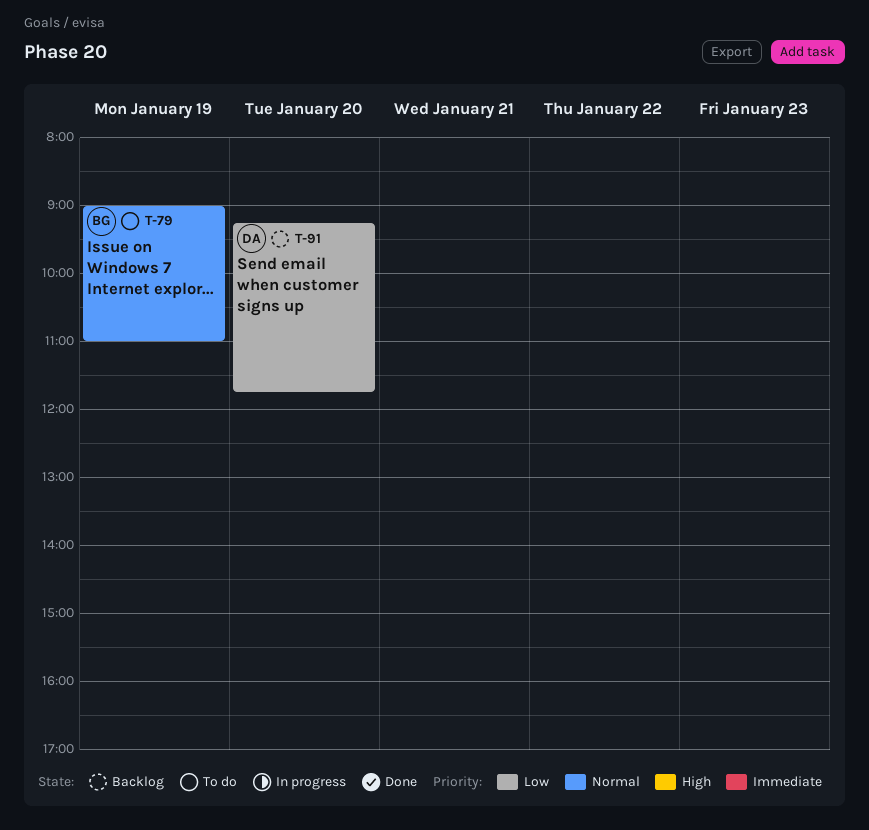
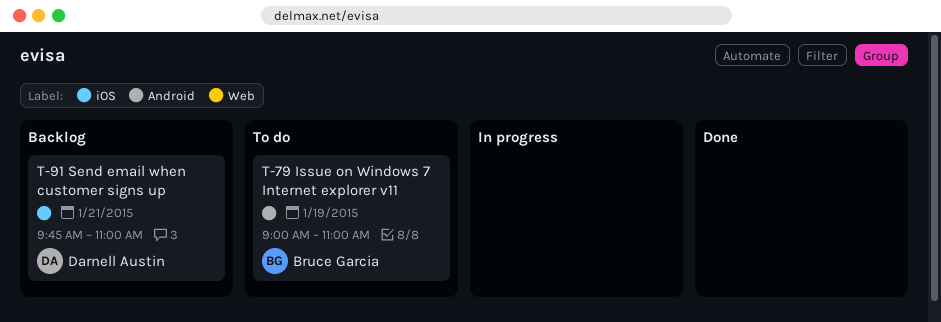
T-91, day: Jan 20 -> Jan 21
T-91, begins: 09:15 -> 09:45
T-91, ends: 11:45 -> 11:00

